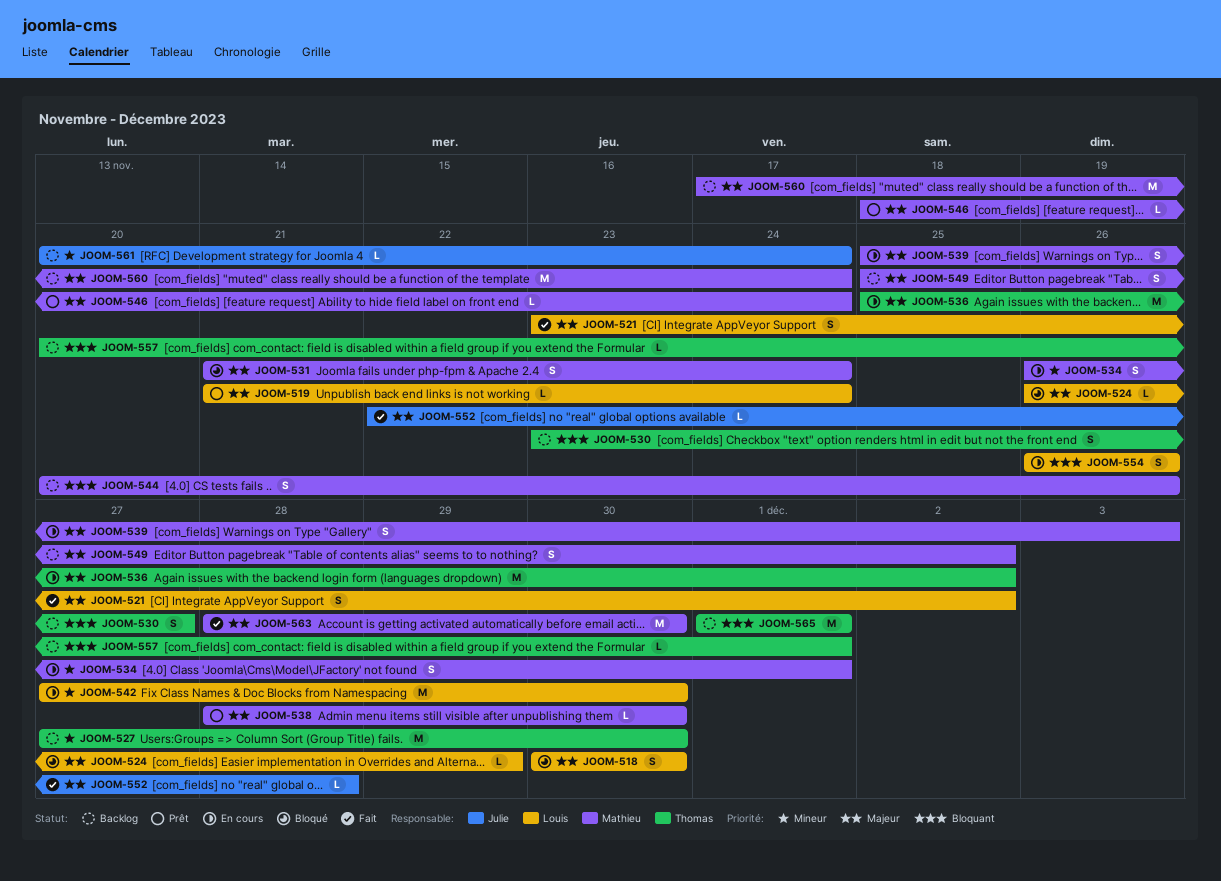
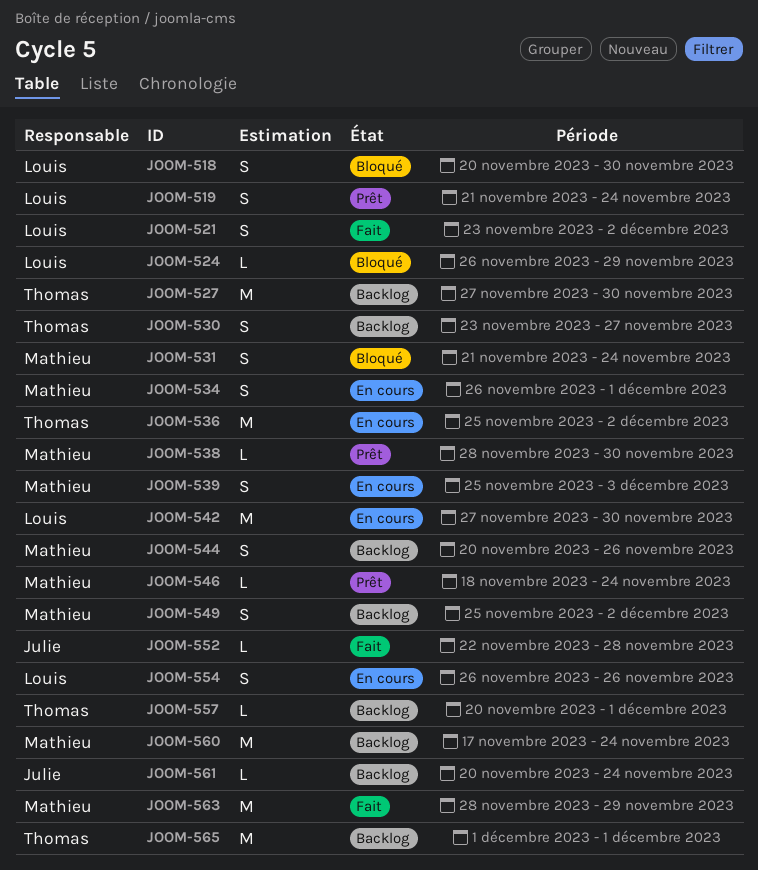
JOOM-518, start: Nov 30 -> Nov 20
JOOM-519, estimate: L -> S
JOOM-563, due: Nov 30 -> Nov 29

